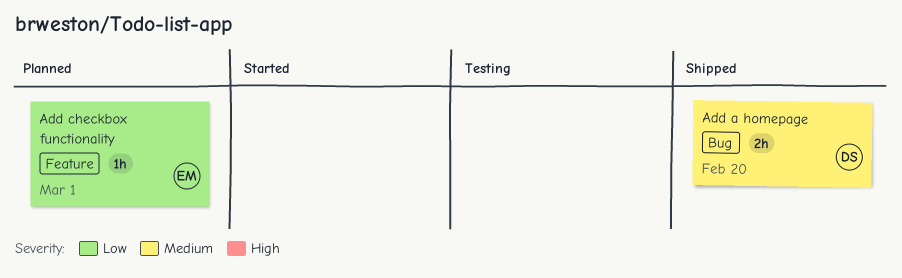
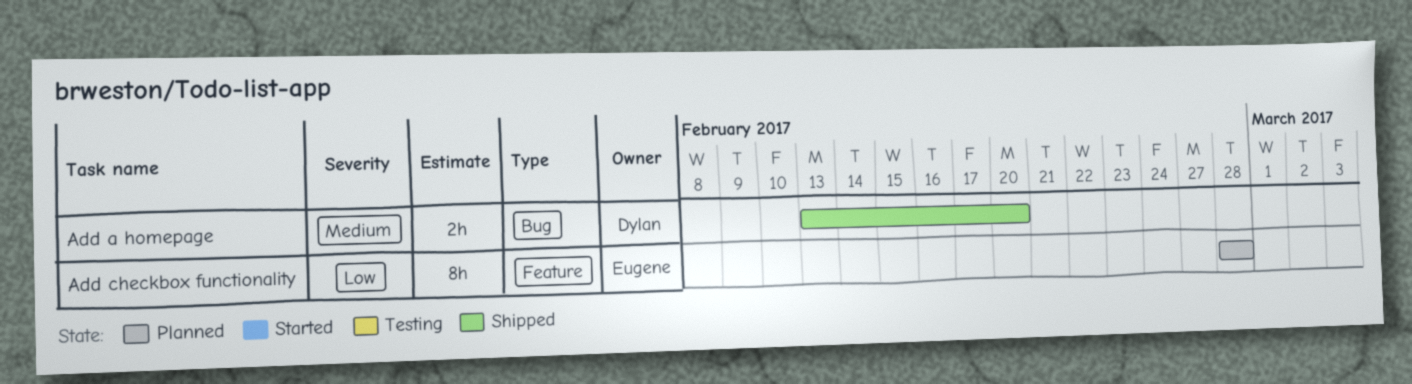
Add checkbox functionality, estimate: 1h -> 8h
Add checkbox functionality, due: Mar 1 -> Feb 28

